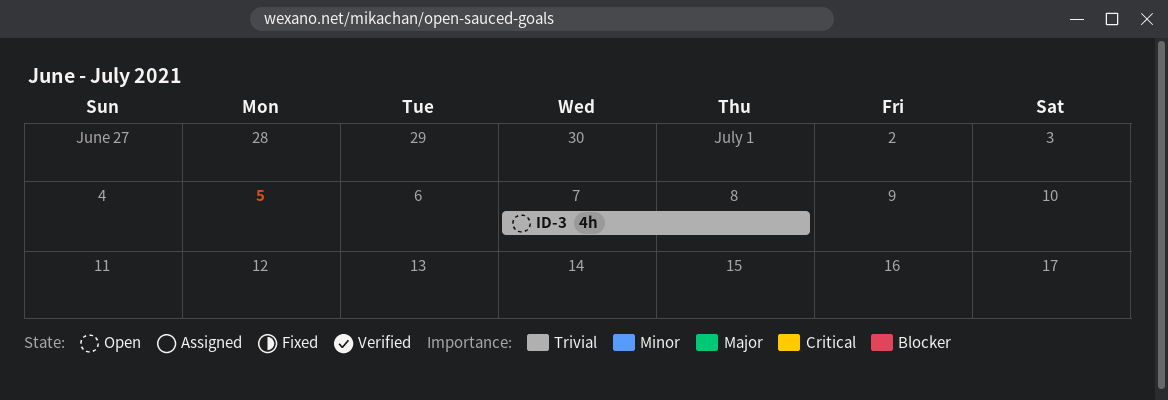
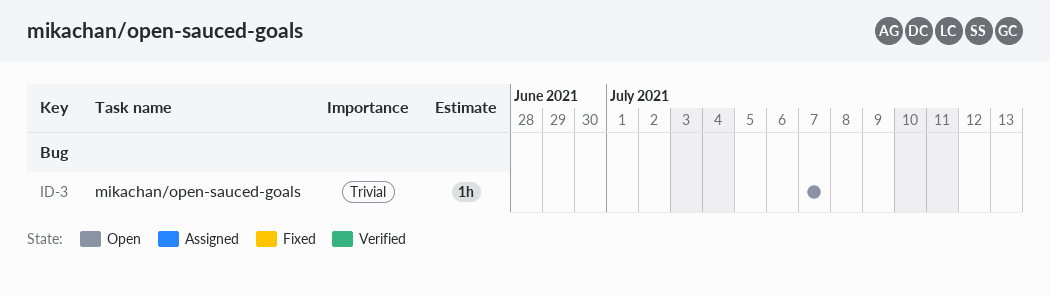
ID-3, estimate: 4h -> 1h
ID-3, due: Jul 8 -> Jul 7

